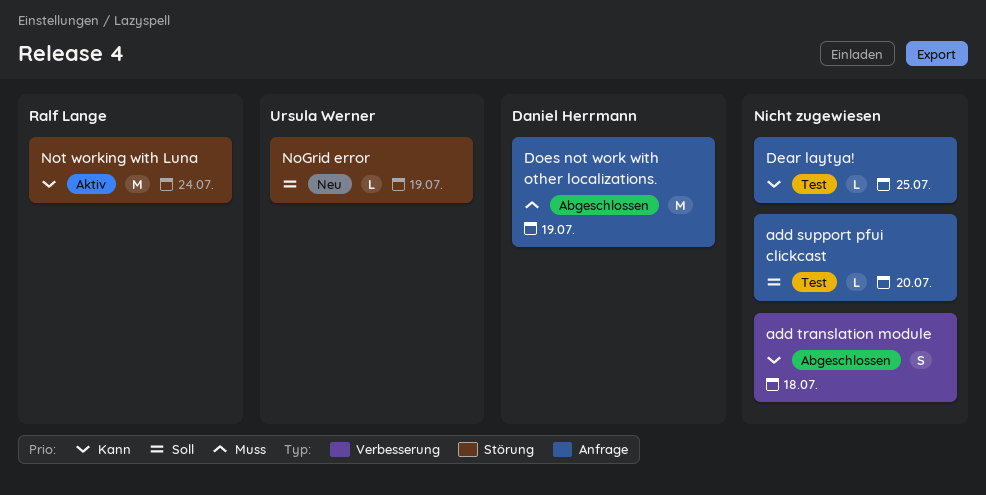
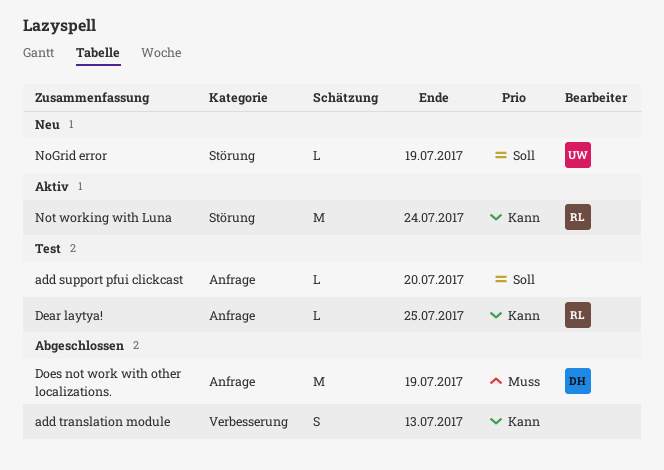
add translation module, due: Jul 18 -> Jul 13
Dear laytya!, owner: none -> Ralf Lange

